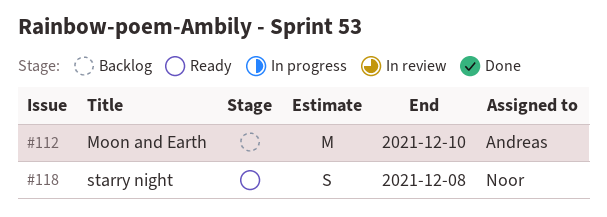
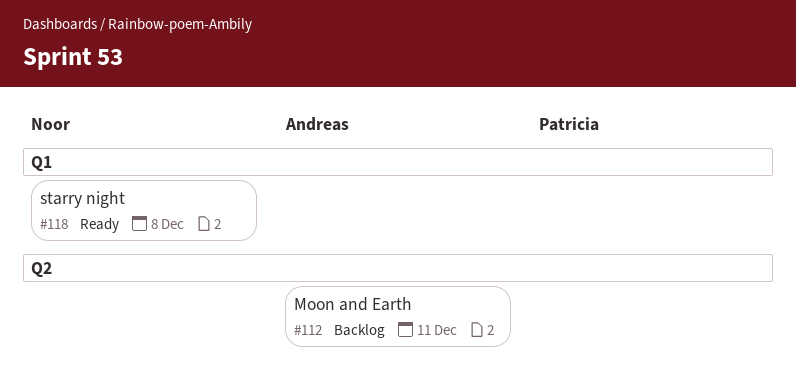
#112, due: Dec 10 -> Dec 11

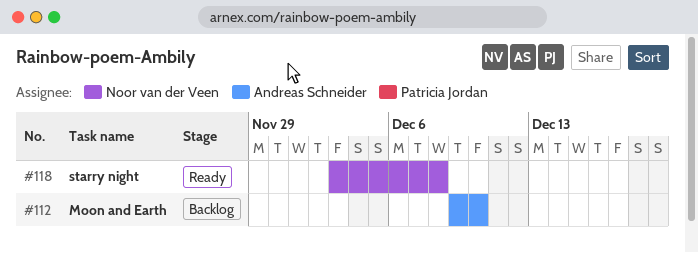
#112, due: Dec 11 -> Dec 10

